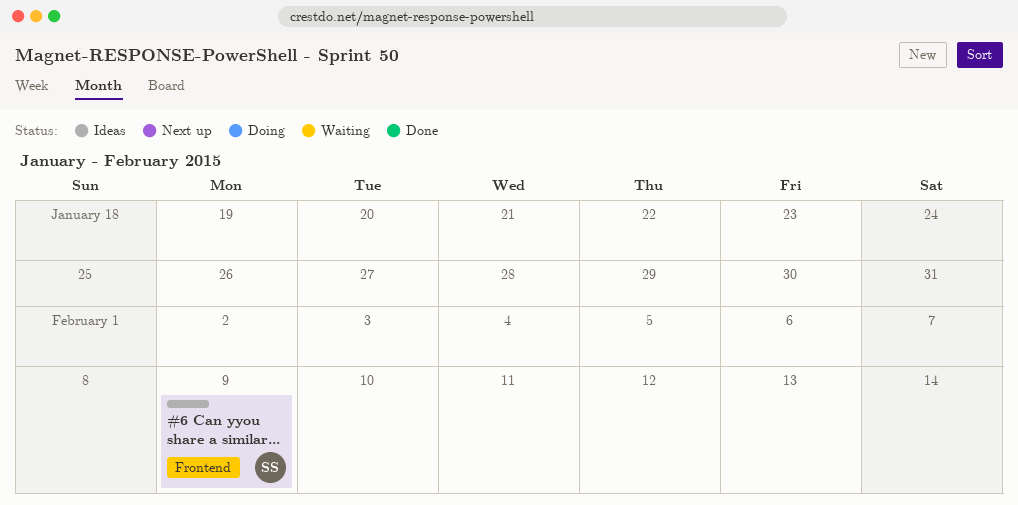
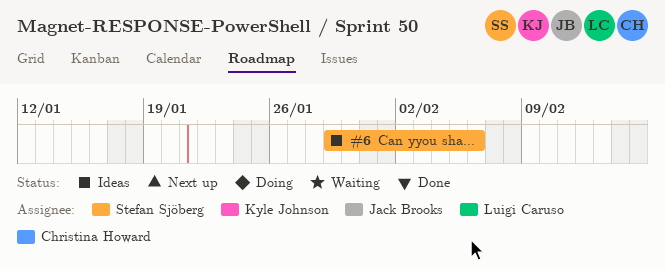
#6, due: Feb 9 -> Feb 6

